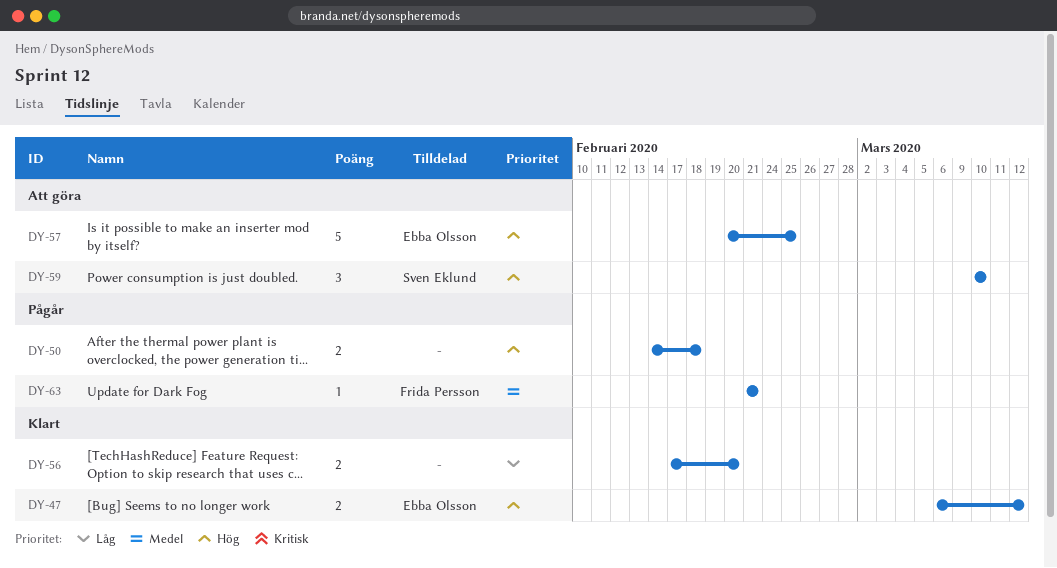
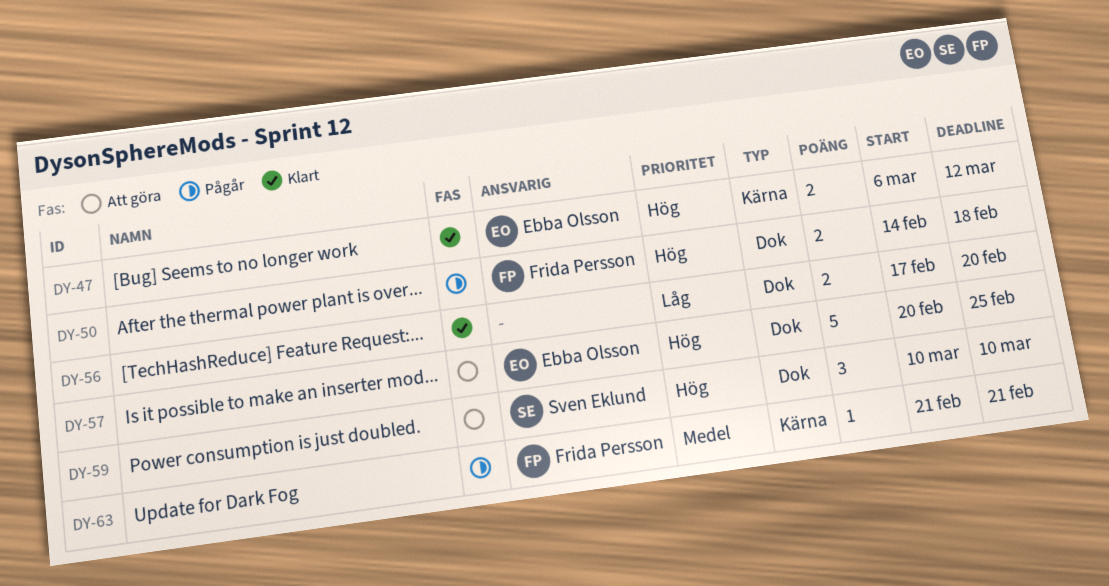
DY-50, owner: none -> Frida Persson

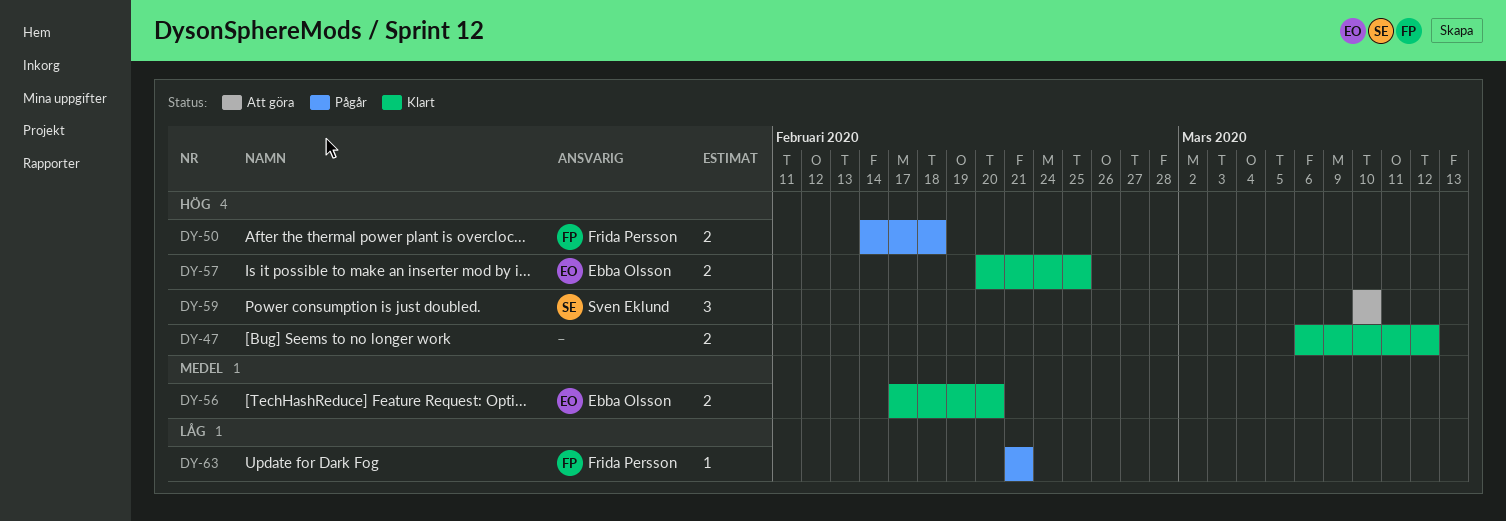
DY-47, owner: Ebba Olsson -> none
DY-56, owner: none -> Ebba Olsson
DY-56, priority: Låg -> Medel
DY-57, status: Att göra -> Klart
DY-57, estimate: 5 -> 2
DY-63, priority: Medel -> Låg

